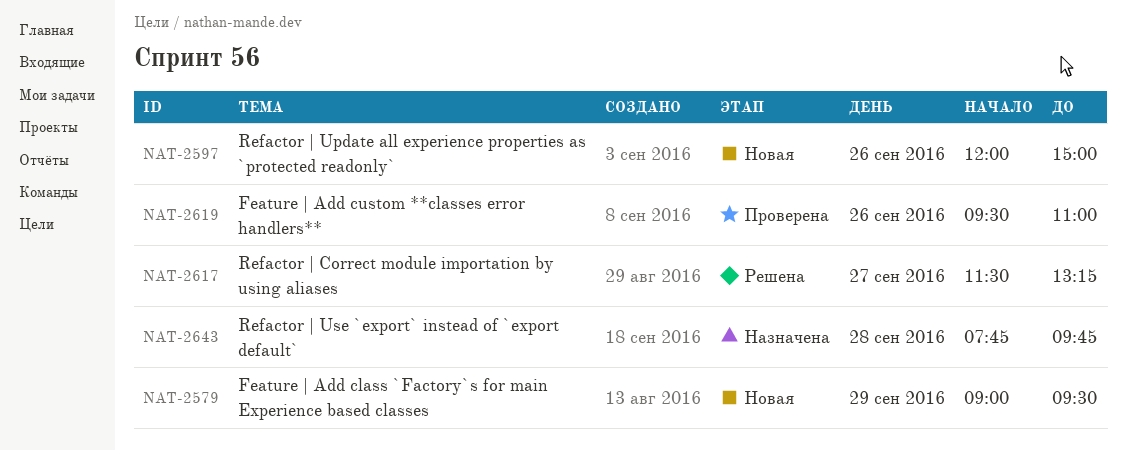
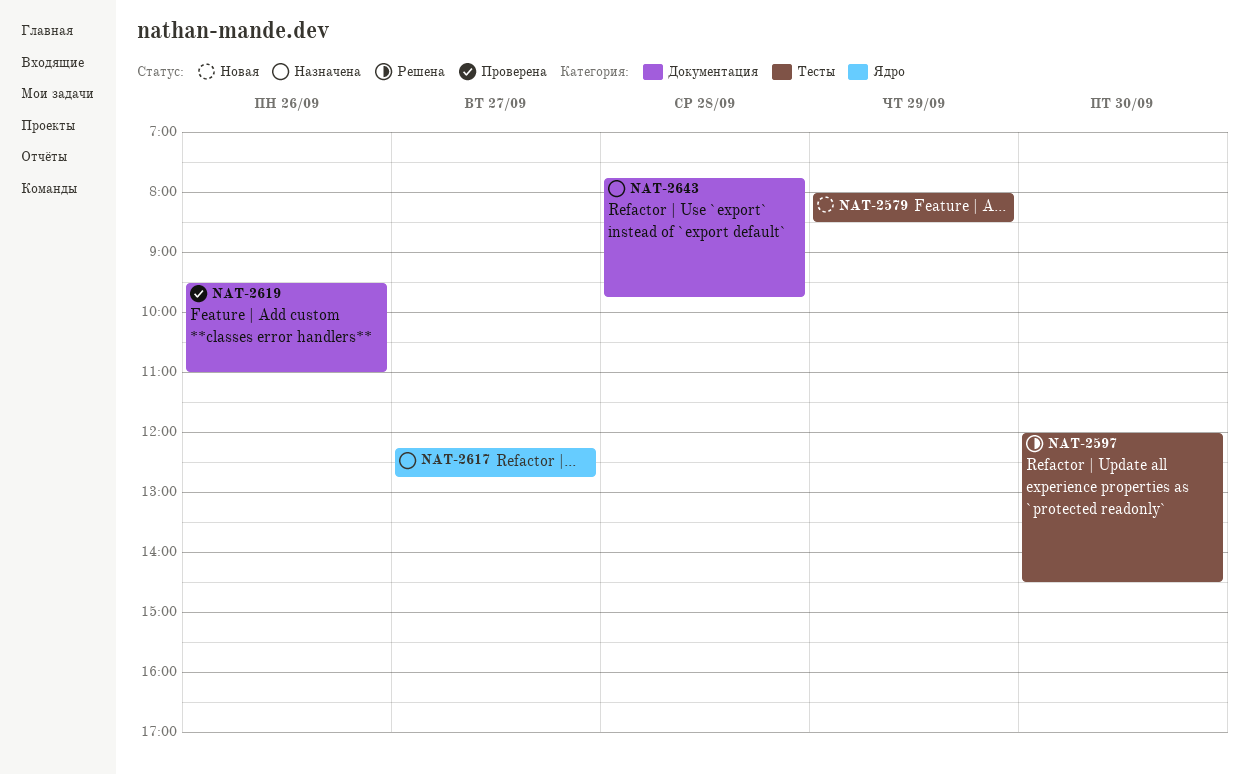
NAT-2579, begins: 09:00 -> 08:00
NAT-2579, ends: 09:30 -> 08:30
NAT-2597, status: Новая -> Решена
NAT-2597, day: Sep 26 -> Sep 30
NAT-2597, ends: 15:00 -> 14:30
NAT-2617, status: Решена -> Назначена
NAT-2617, begins: 11:30 -> 12:15
NAT-2617, ends: 13:15 -> 12:45

